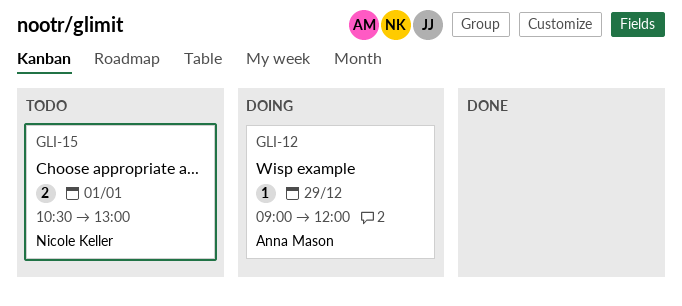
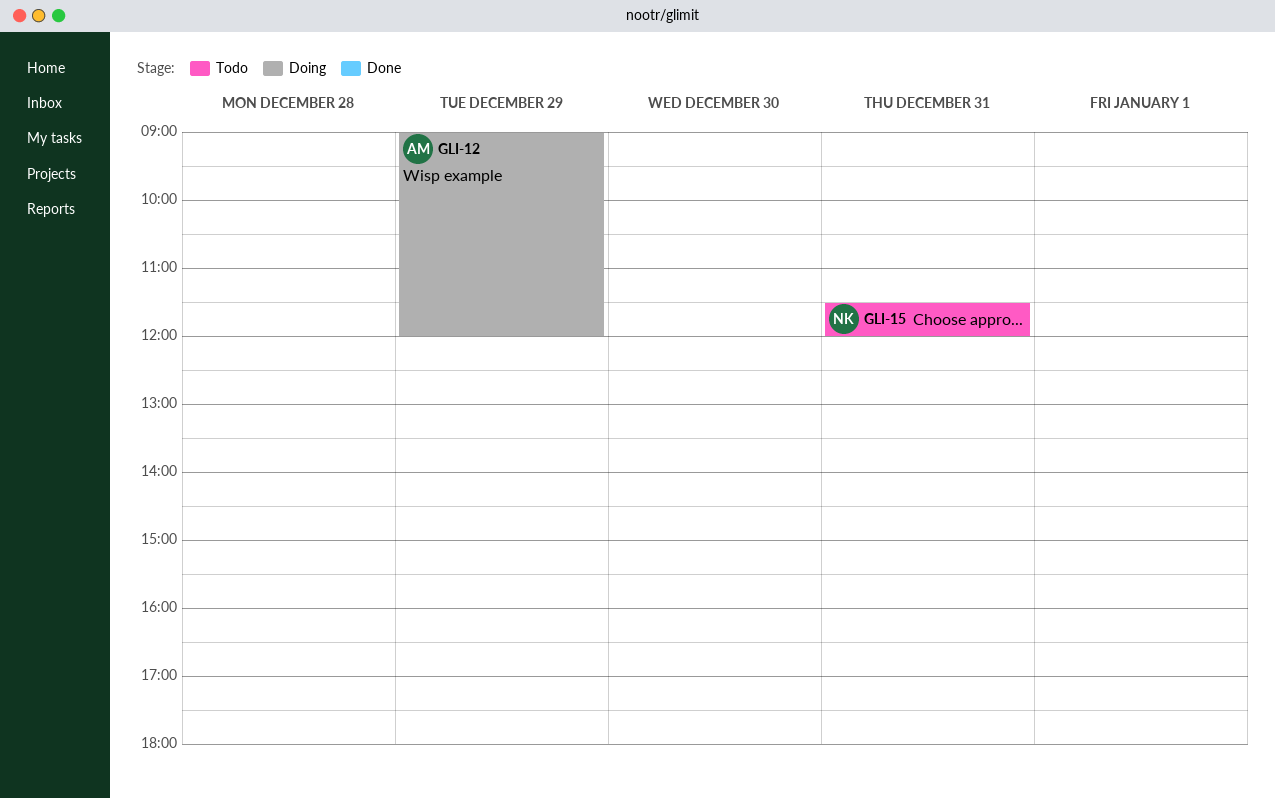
GLI-15, day: Jan 1 -> Dec 31
GLI-15, begins: 10:30 -> 11:30
GLI-15, ends: 13:00 -> 12:00

